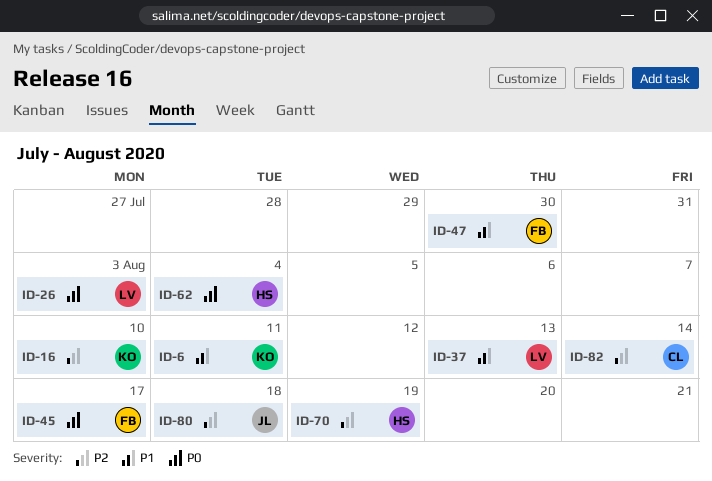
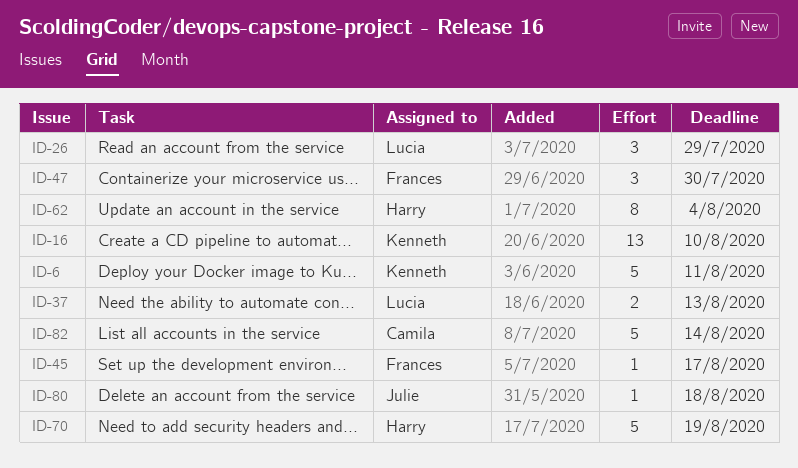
ID-26, due: Aug 3 -> Jul 29

